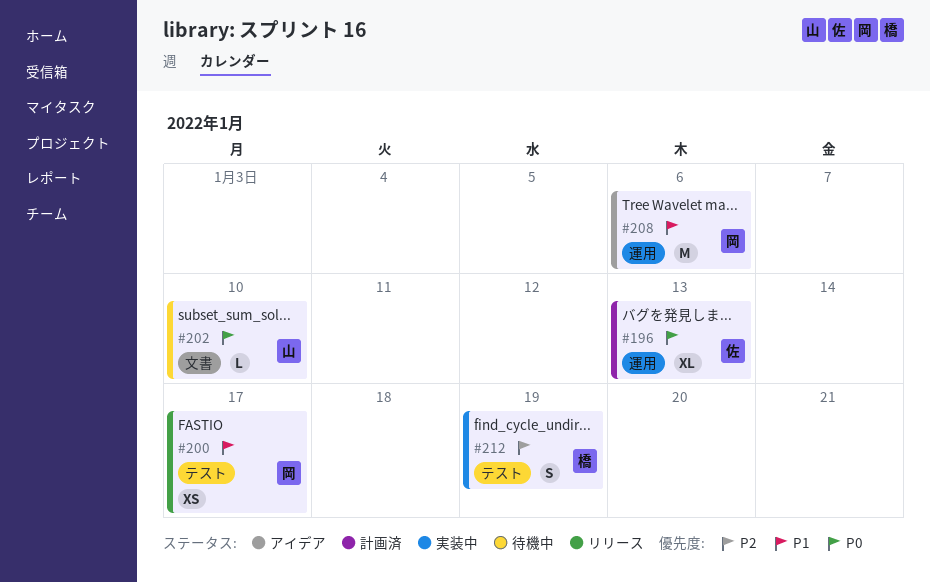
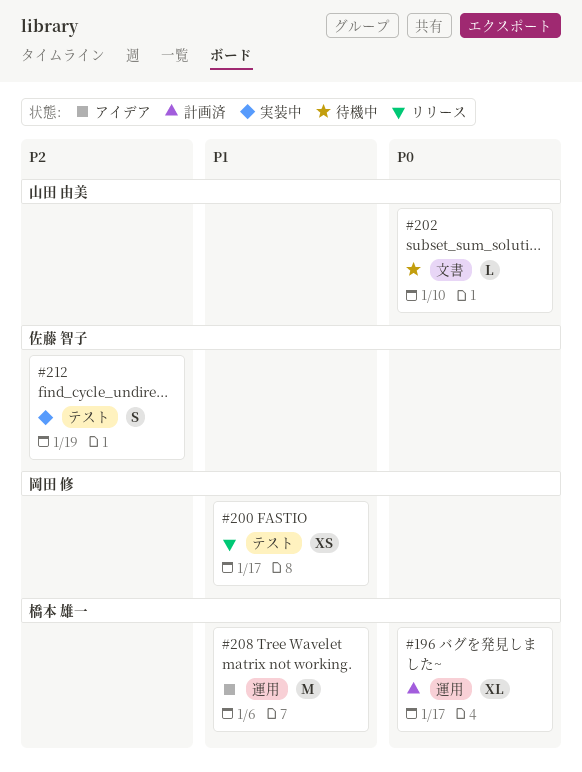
#196, owner: 佐藤 智子 -> 橋本 雄一
#196, due: Jan 13 -> Jan 17
#208, owner: 岡田 修 -> 橋本 雄一
#212, owner: 橋本 雄一 -> 佐藤 智子

